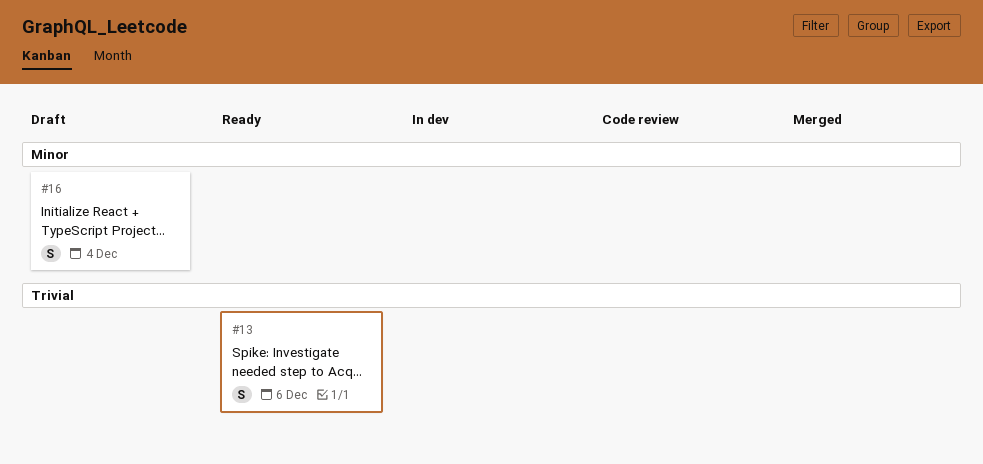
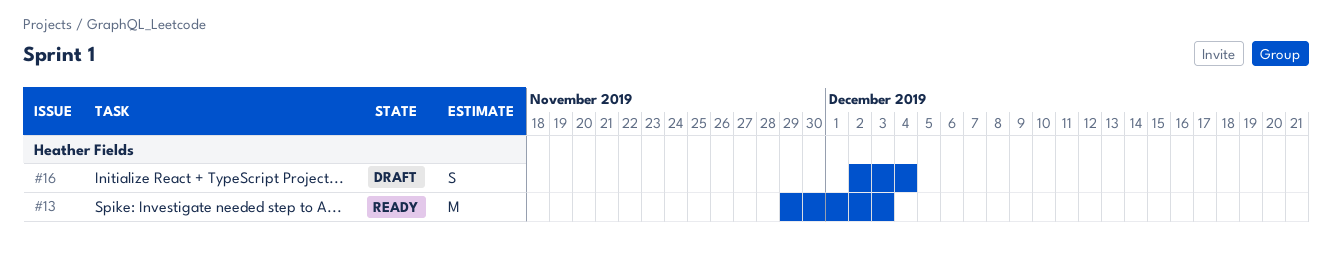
#13, estimate: S -> M
#13, due: Dec 6 -> Dec 3

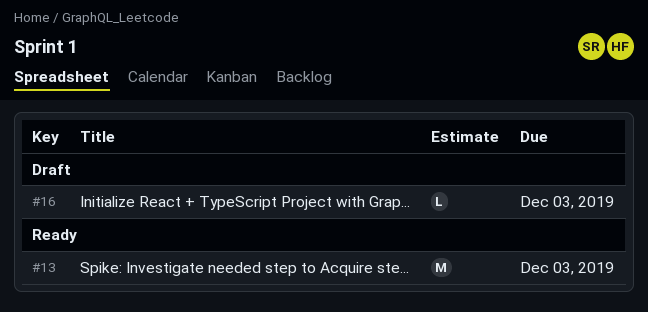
#16, estimate: S -> L
#16, due: Dec 4 -> Dec 3

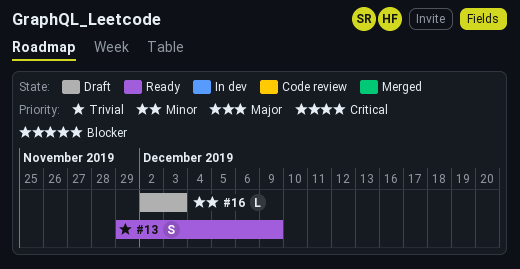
#13, estimate: M -> S
#13, due: Dec 3 -> Dec 9

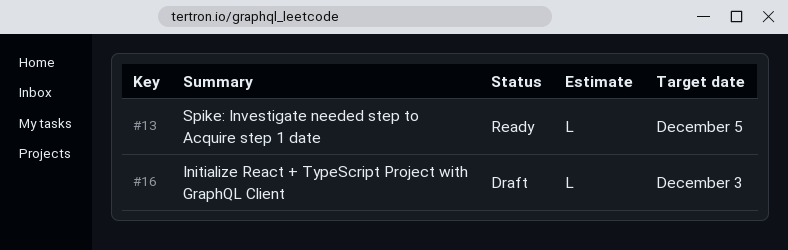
#13, estimate: S -> L
#13, due: Dec 9 -> Dec 5

